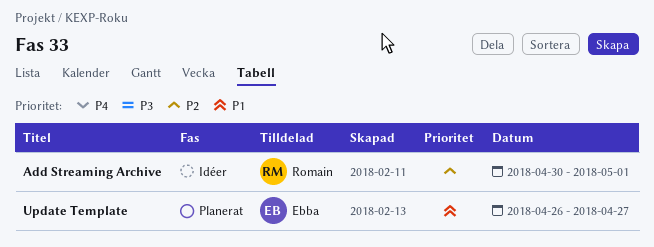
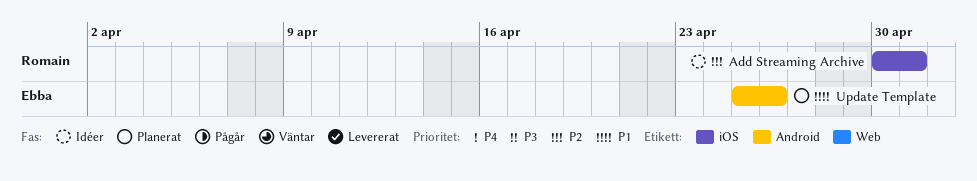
Update Template, start: Apr 26 -> Apr 25
Update Template, due: Apr 27 -> Apr 26

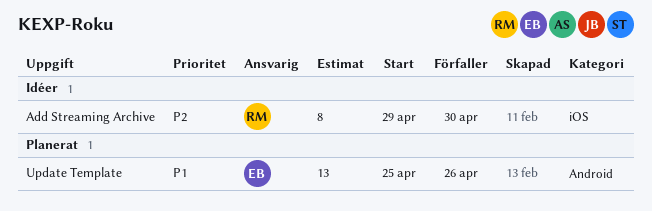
Add Streaming Archive, start: Apr 30 -> Apr 29
Add Streaming Archive, due: May 1 -> Apr 30

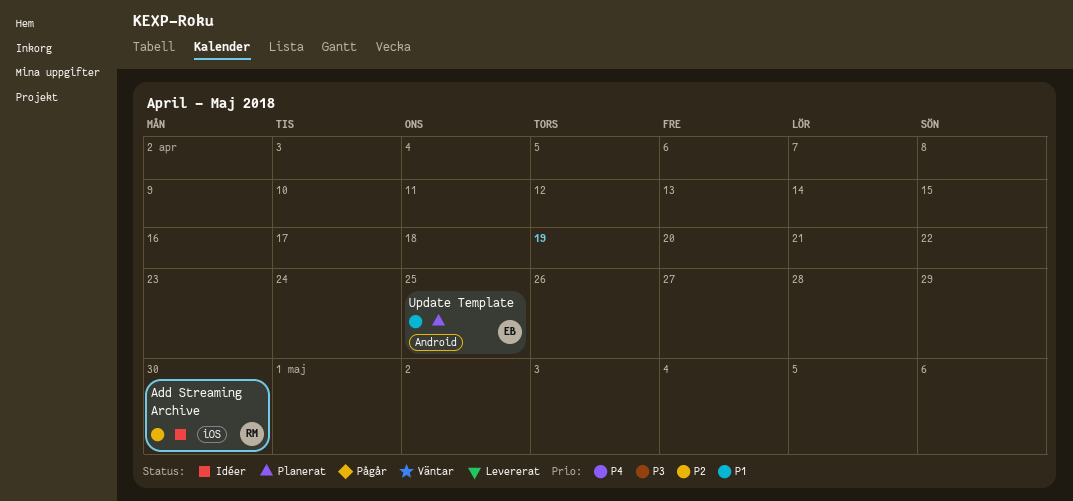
Update Template, due: Apr 26 -> Apr 25

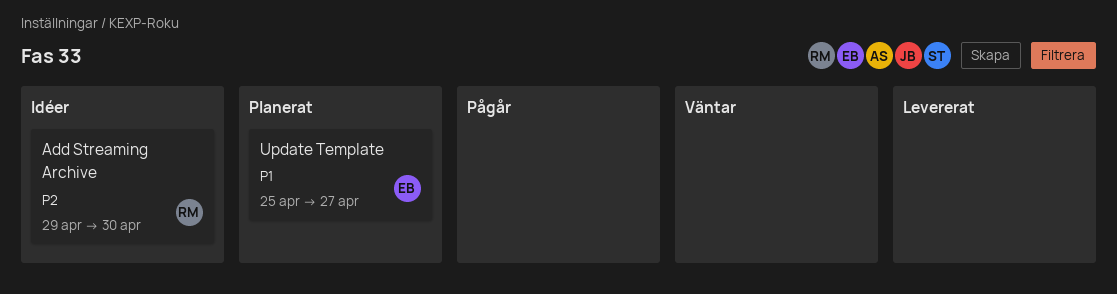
Update Template, due: Apr 25 -> Apr 27

